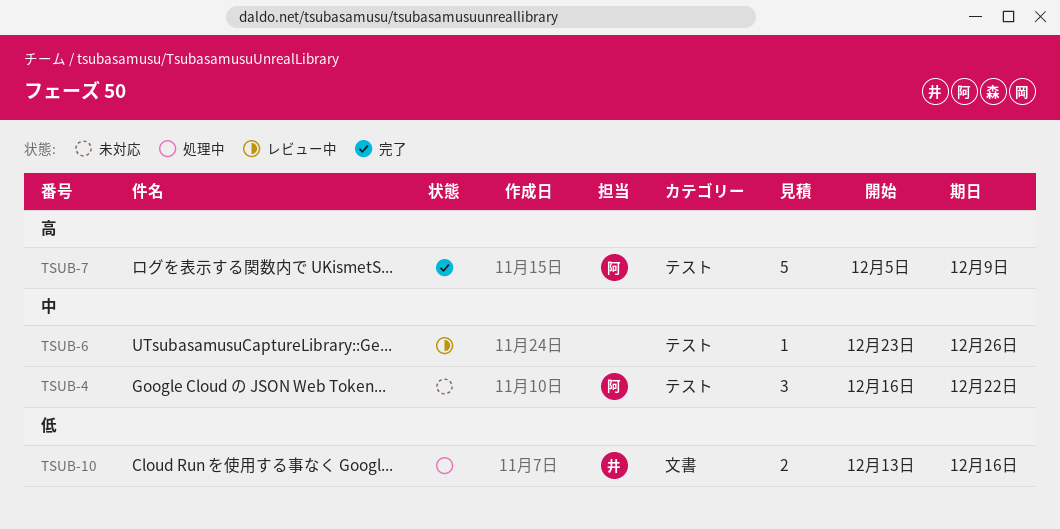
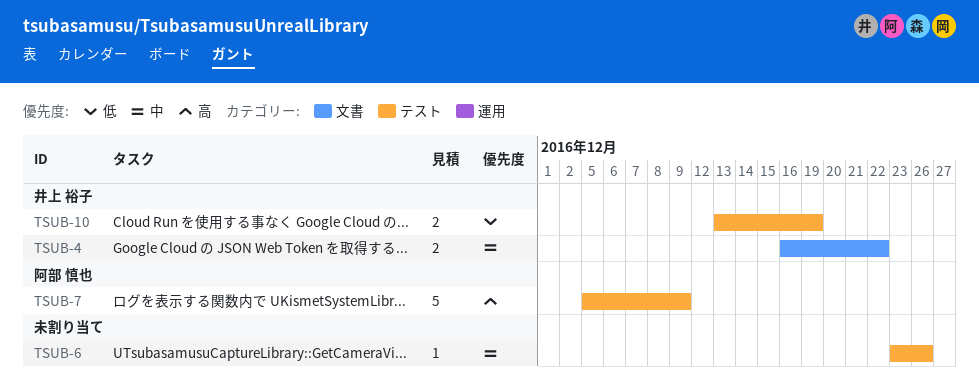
TSUB-4, owner: 阿部 慎也 -> 井上 裕子
TSUB-4, label: テスト -> 文書
TSUB-4, estimate: 3 -> 2
TSUB-10, label: 文書 -> テスト
TSUB-10, due: Dec 16 -> Dec 19

